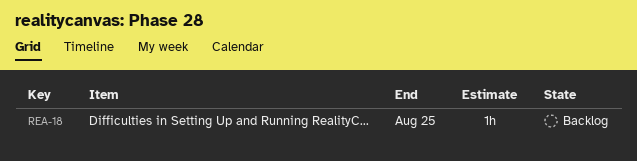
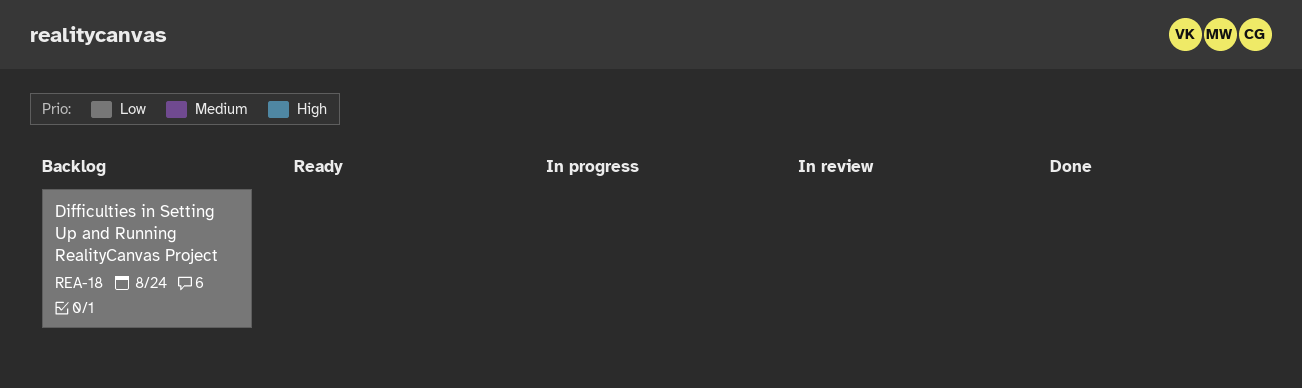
REA-18, due: Aug 25 -> Aug 24

